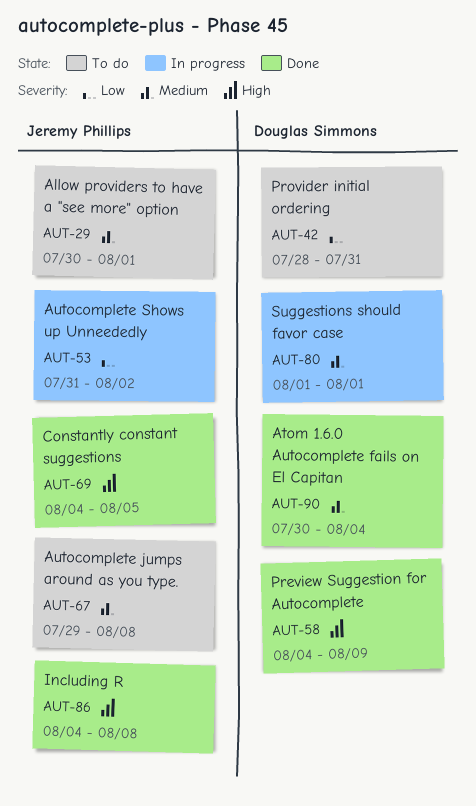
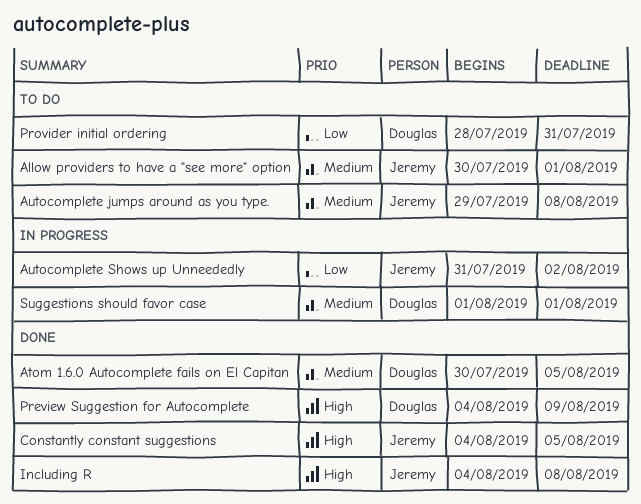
Atom 1.6.0 Autocomplete fails on El Capitan, due: Aug 4 -> Aug 5

